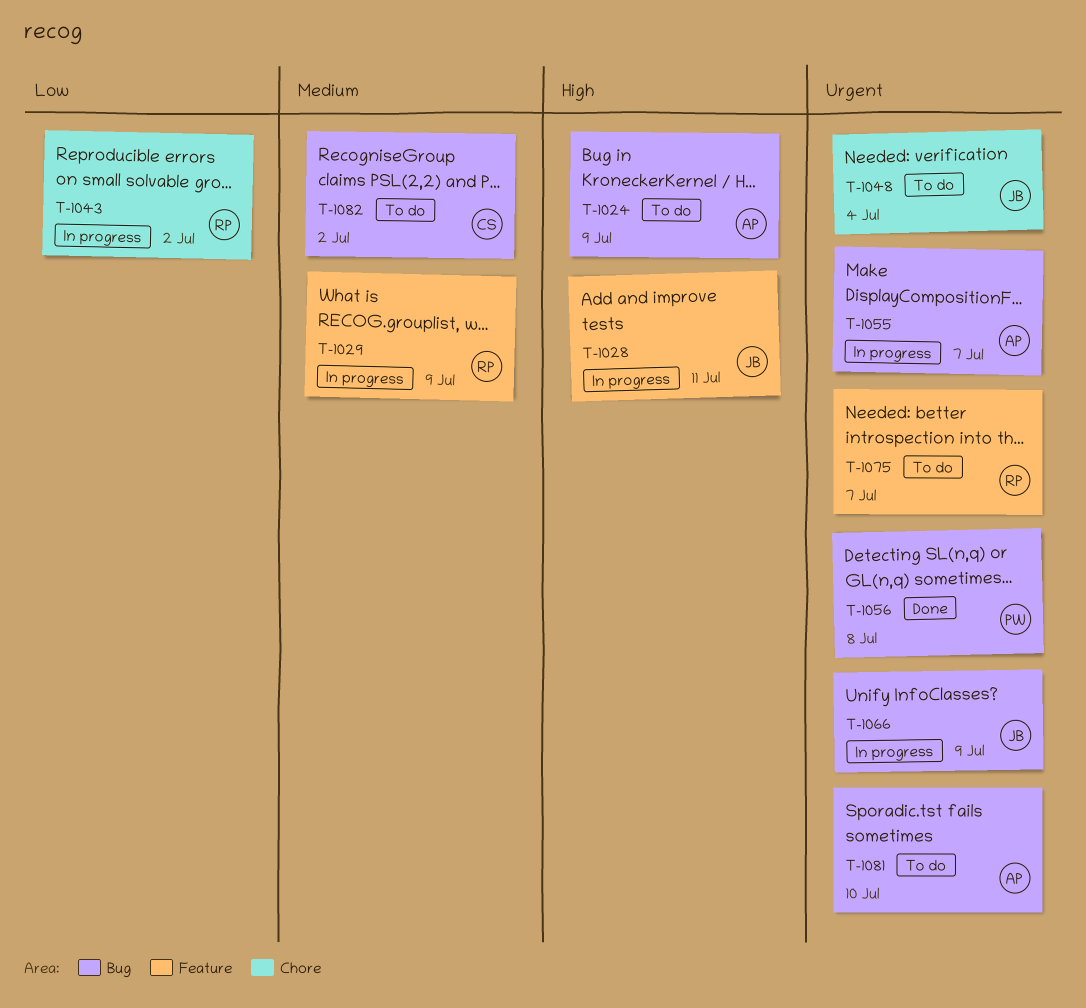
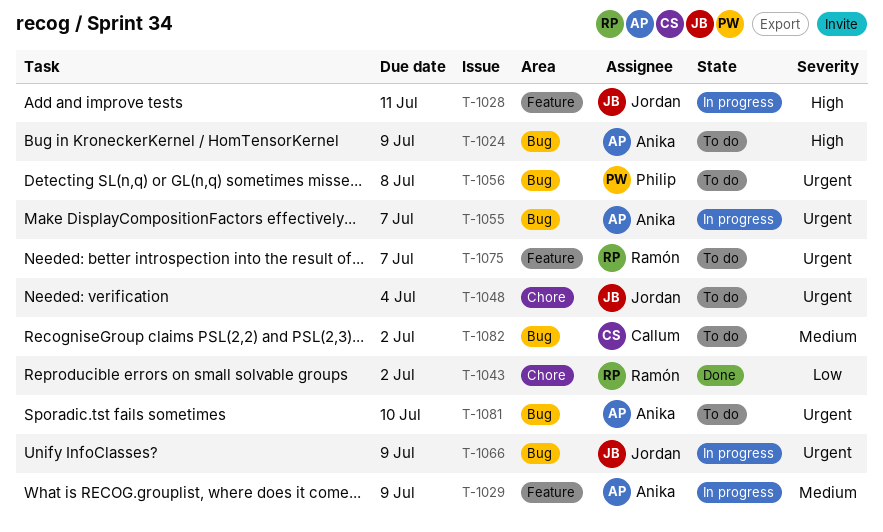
T-1029, owner: Ramón -> Anika
T-1043, status: In progress -> Done
T-1056, status: Done -> To do

